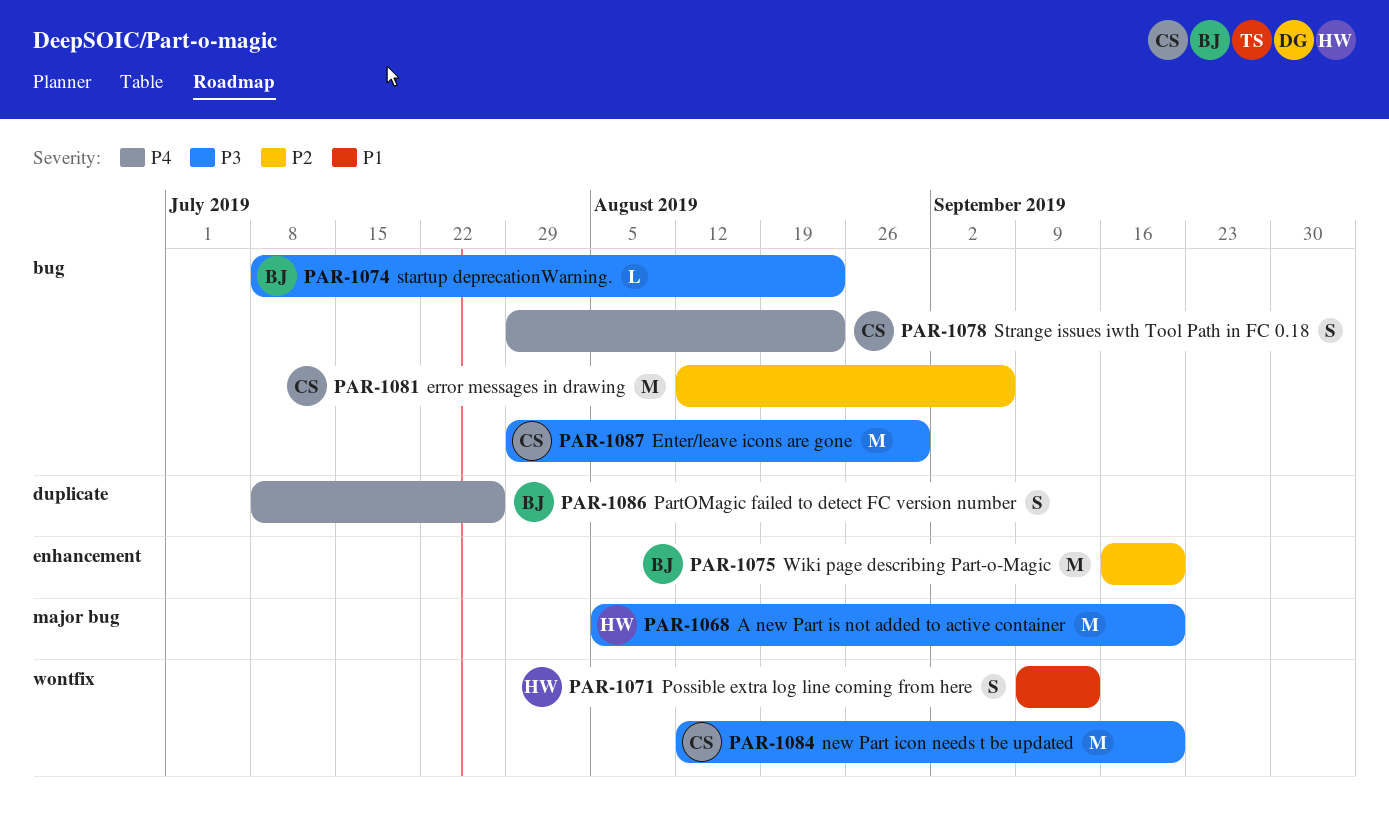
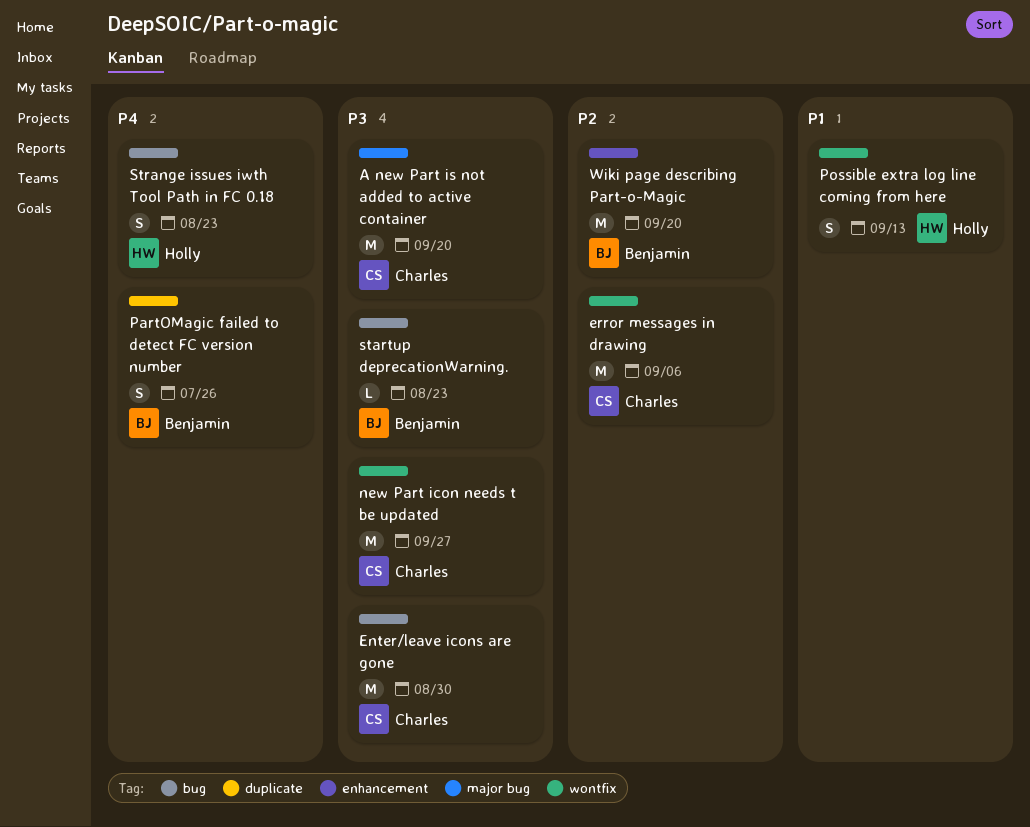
A new Part is not added to active container, owner: Holly -> Charles
error messages in drawing, label: bug -> wontfix
new Part icon needs t be updated, due: Sep 20 -> Sep 27
Strange issues iwth Tool Path in FC 0.18, owner: Charles -> Holly

